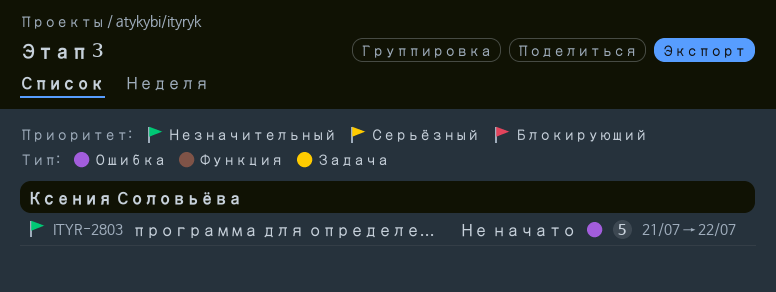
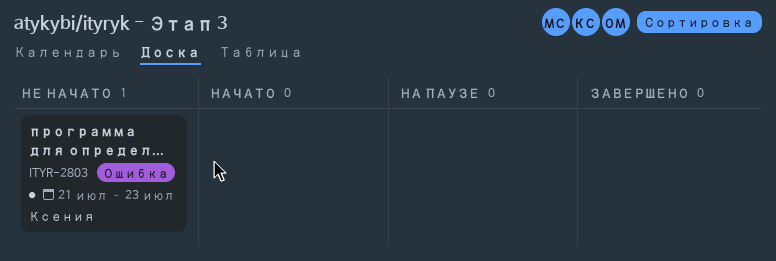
ITYR-2803, estimate: 5 -> 1
ITYR-2803, due: Jul 22 -> Jul 23

